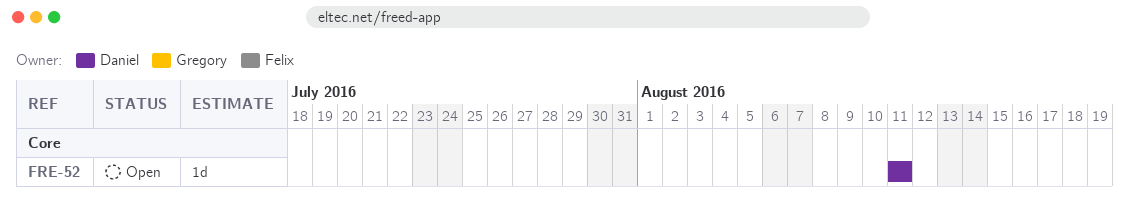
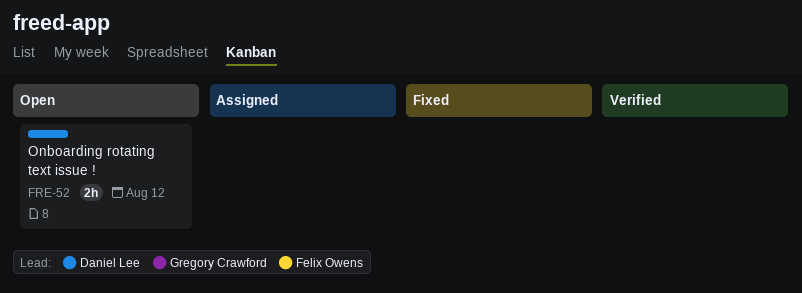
FRE-52, estimate: 1d -> 2h
FRE-52, due: Aug 11 -> Aug 12

